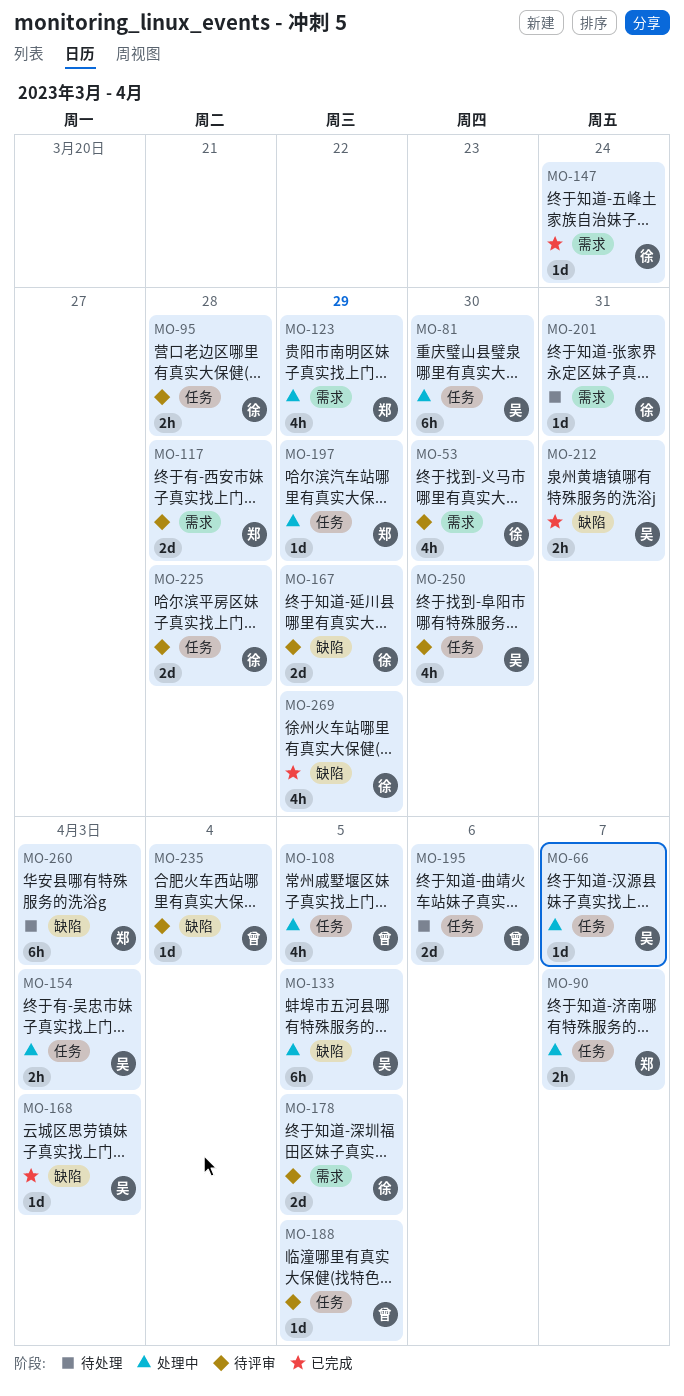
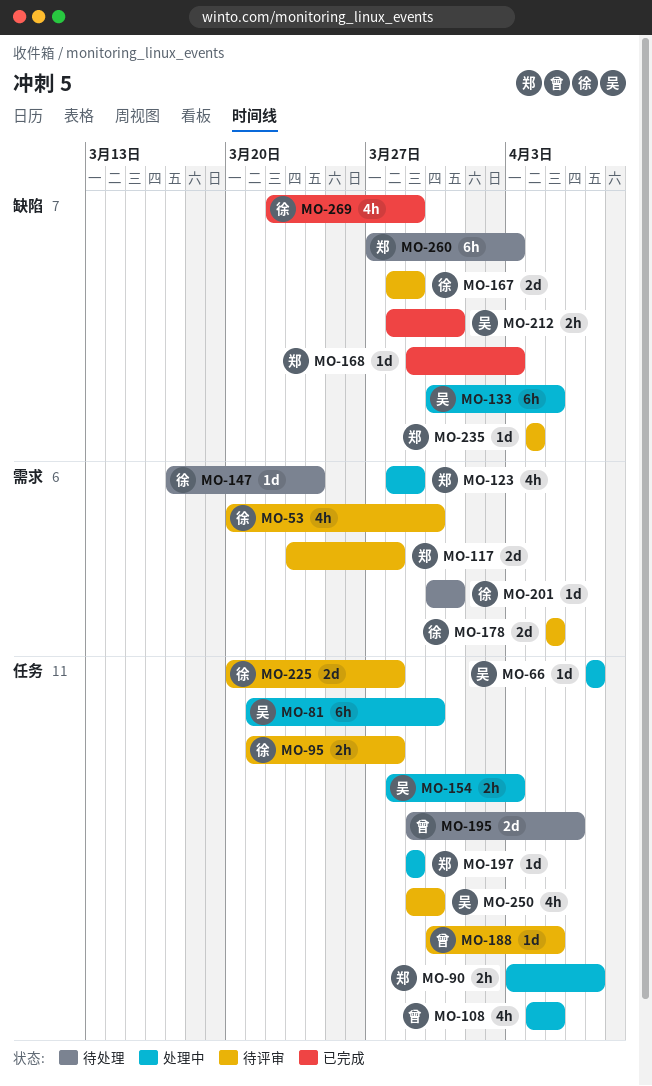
MO-147, status: 已完成 -> 待处理
MO-168, owner: 吴 -> 郑
MO-235, owner: 曾 -> 郑

